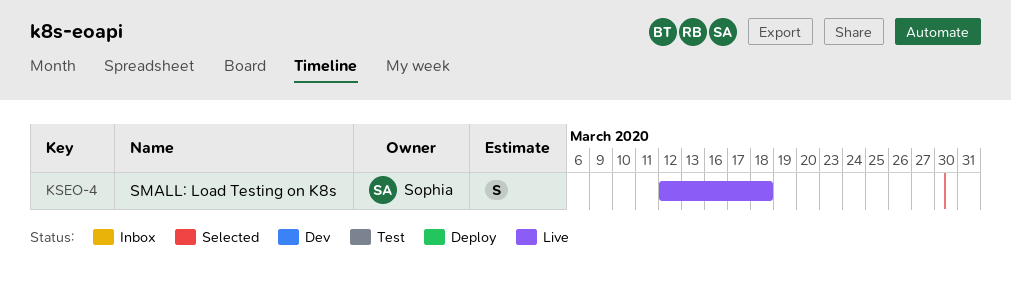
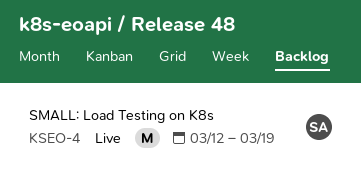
KSEO-4, estimate: S -> M
KSEO-4, due: Mar 18 -> Mar 19

